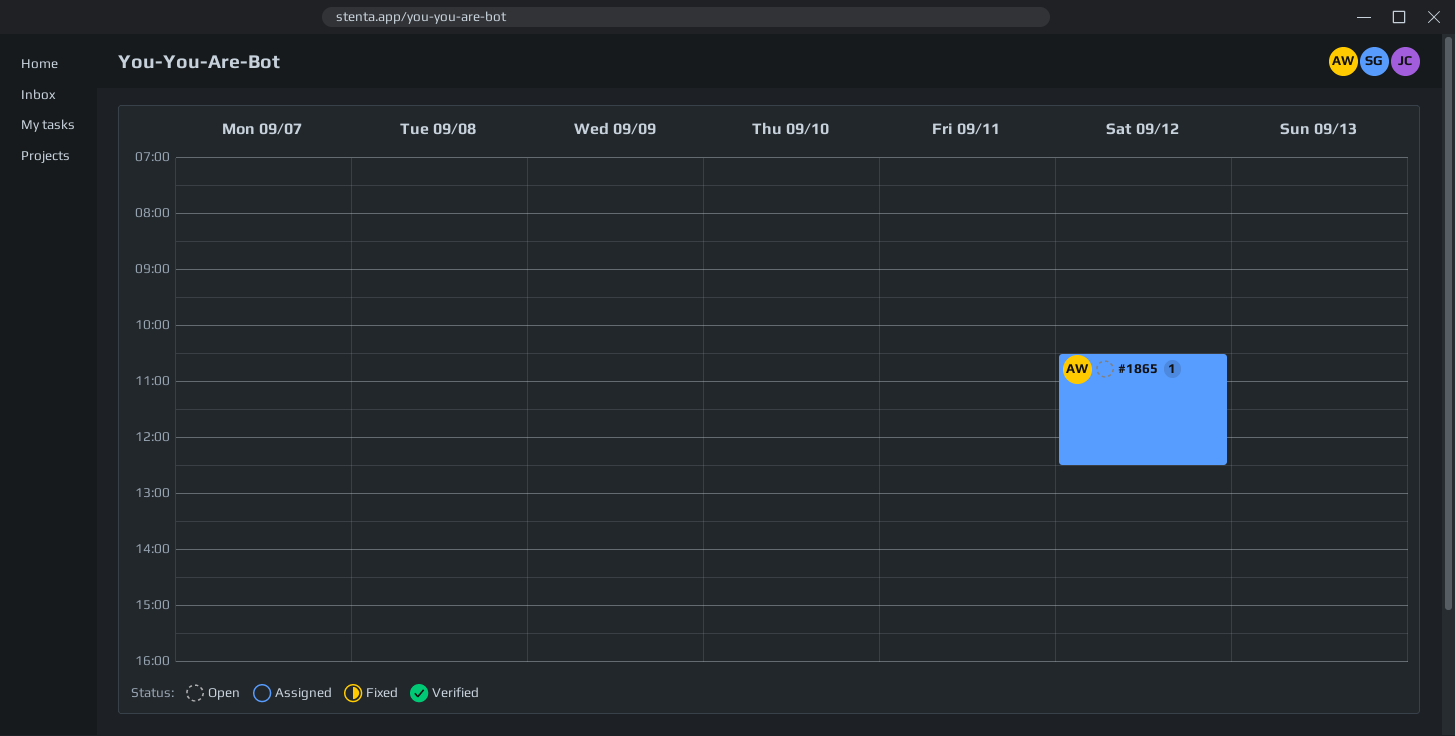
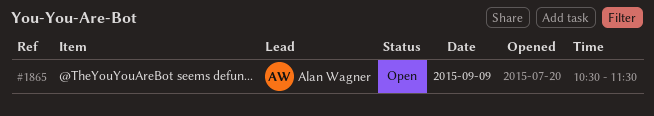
#1865, day: Sep 12 -> Sep 9
#1865, ends: 12:30 -> 11:30

